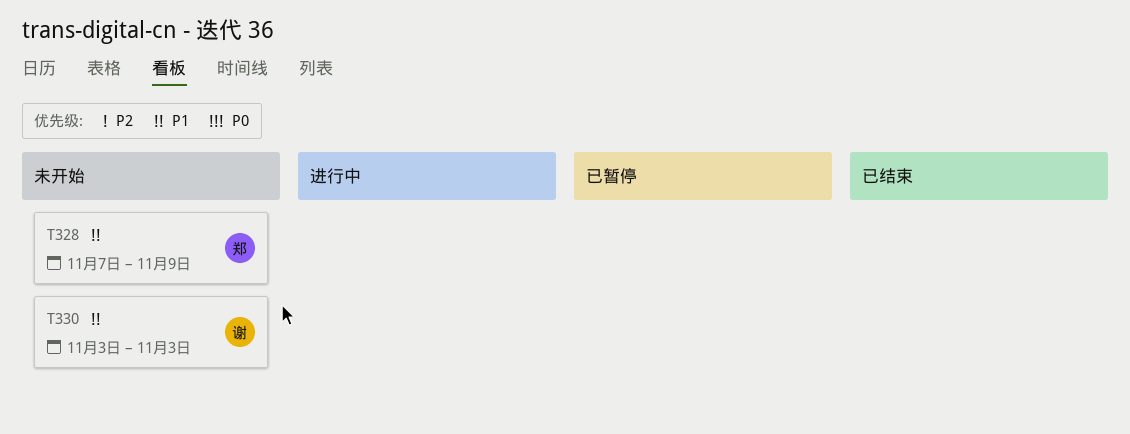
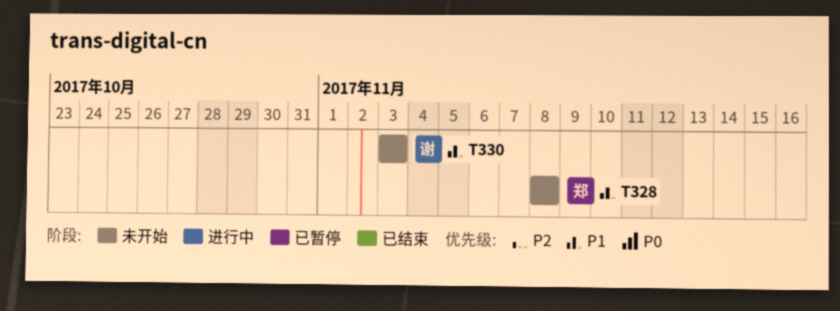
T328, start: Nov 7 -> Nov 8
T328, due: Nov 9 -> Nov 8

